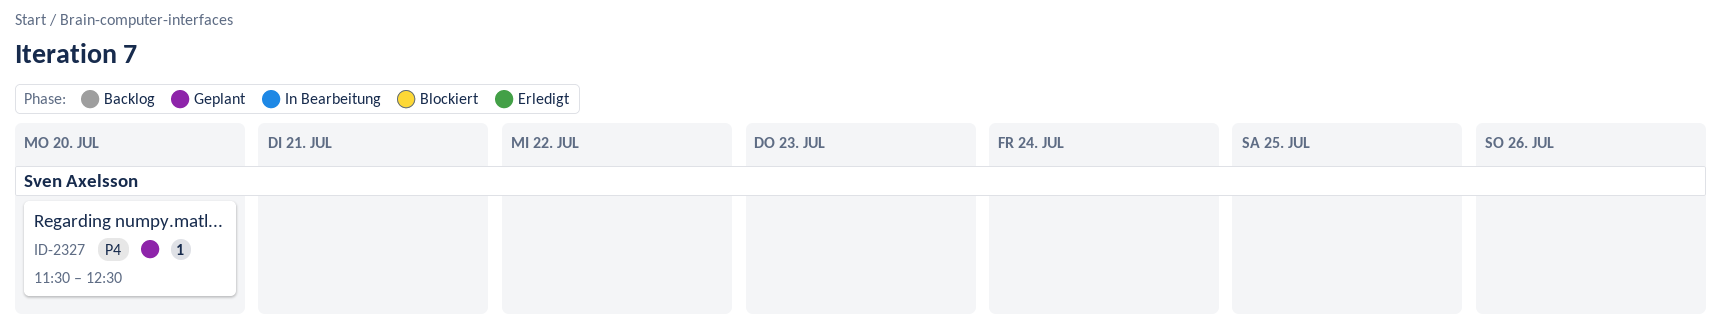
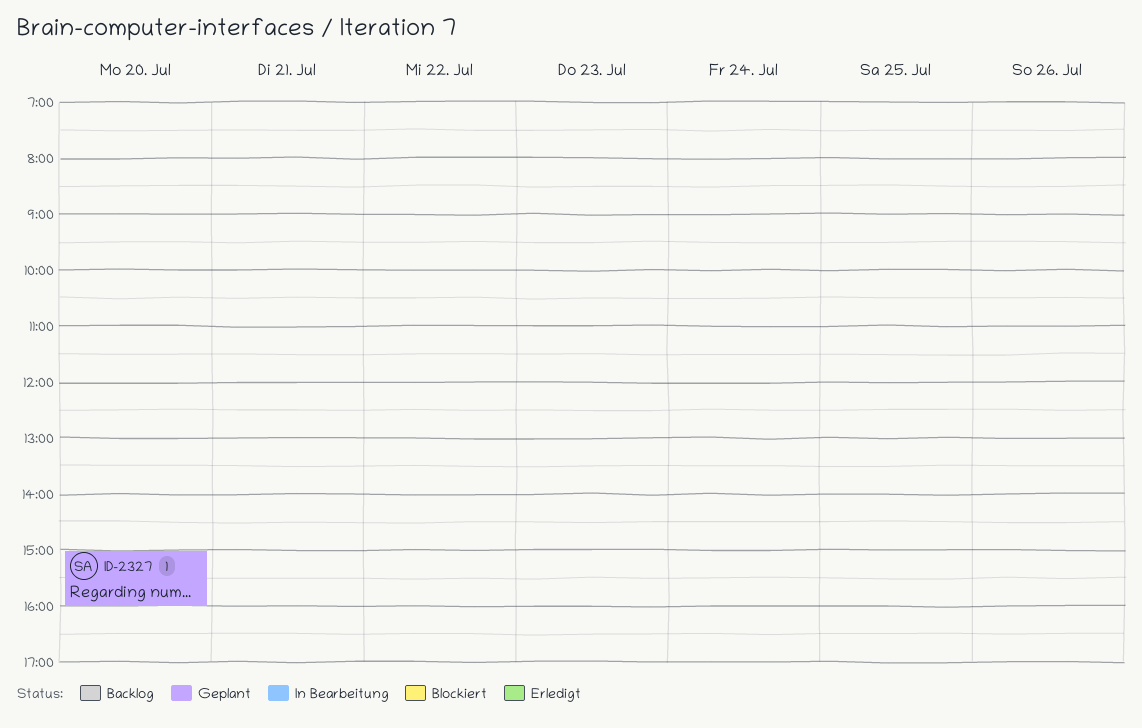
ID-2327, begins: 11:30 -> 15:00
ID-2327, ends: 12:30 -> 16:00

